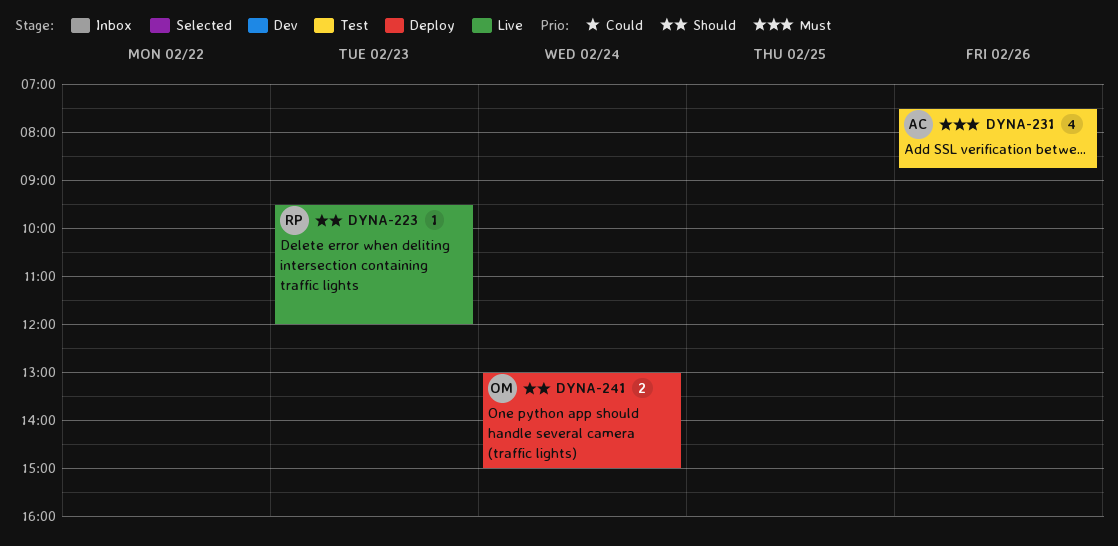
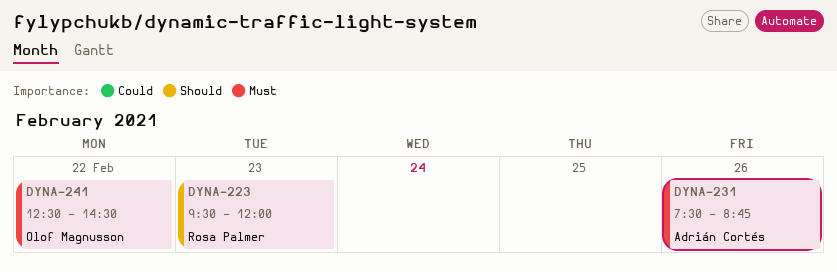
DYNA-241, priority: Should -> Must
DYNA-241, day: Feb 24 -> Feb 22
DYNA-241, begins: 13:00 -> 12:30
DYNA-241, ends: 15:00 -> 14:30

